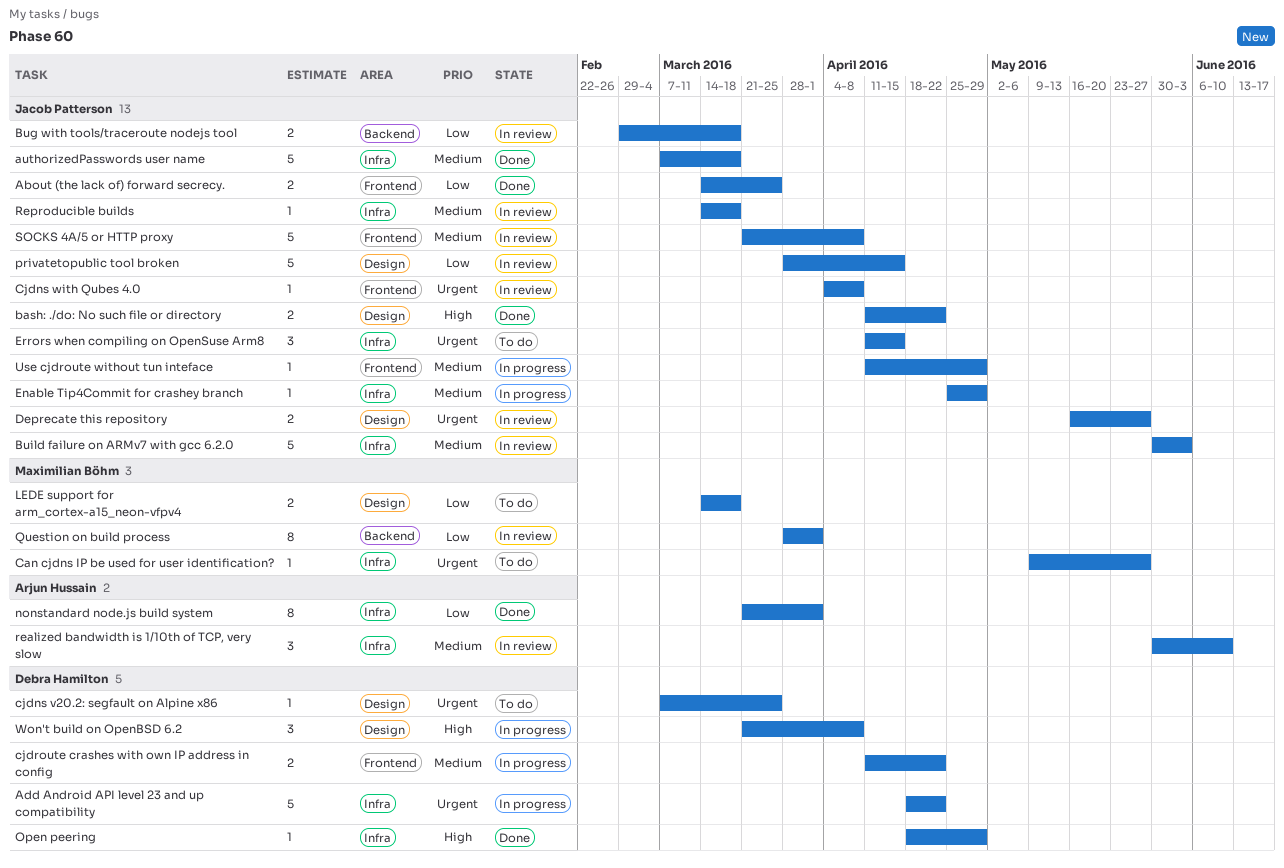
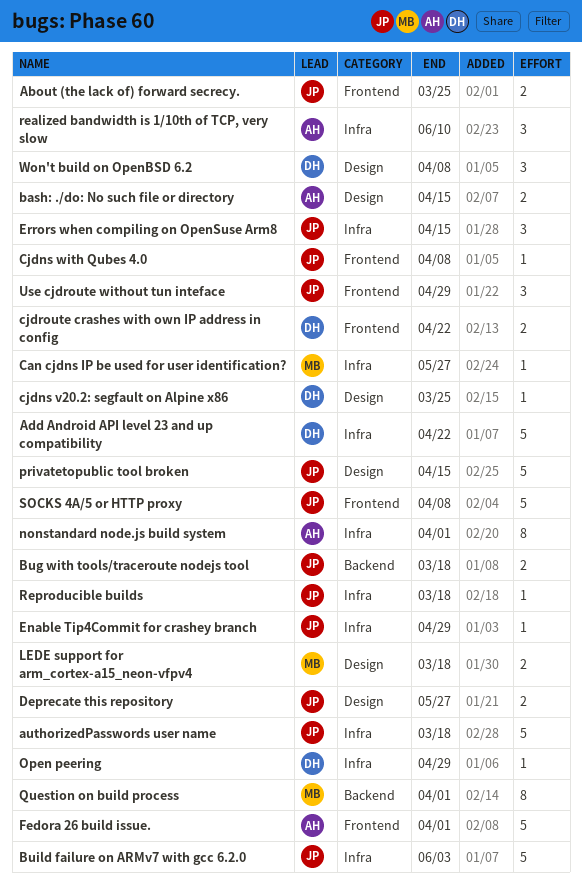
bash: ./do: No such file or directory, owner: Jacob Patterson -> Arjun Hussain
bash: ./do: No such file or directory, due: Apr 22 -> Apr 15
Fedora 26 build issue.: none -> present
Use cjdroute without tun inteface, estimate: 1 -> 3

